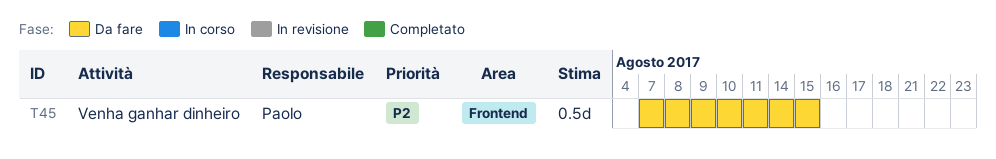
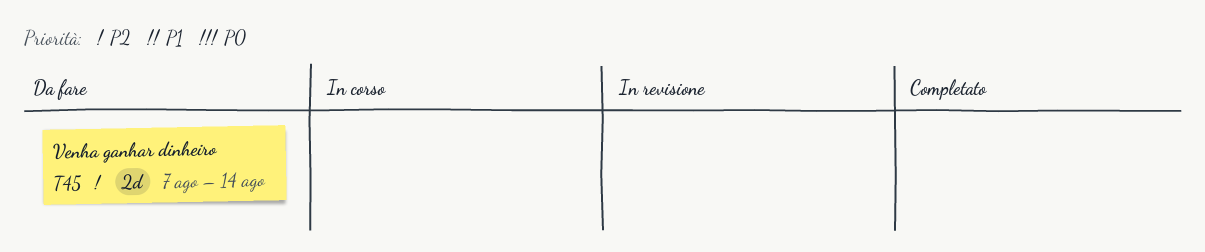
T45, estimate: 0.5d -> 2d
T45, due: Aug 15 -> Aug 14

